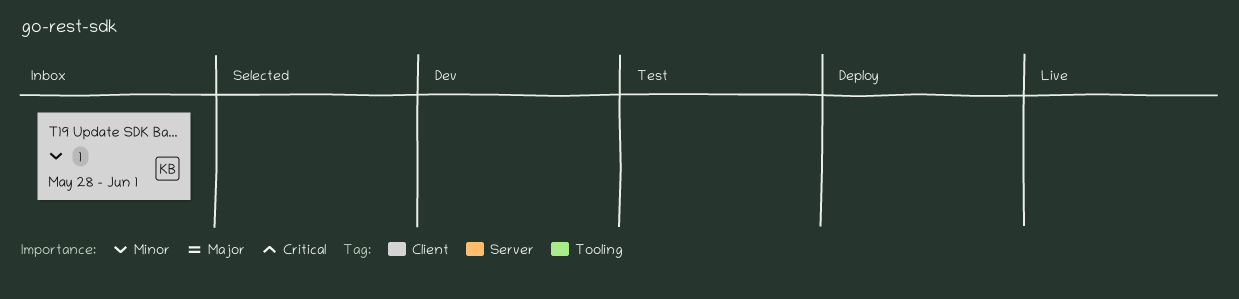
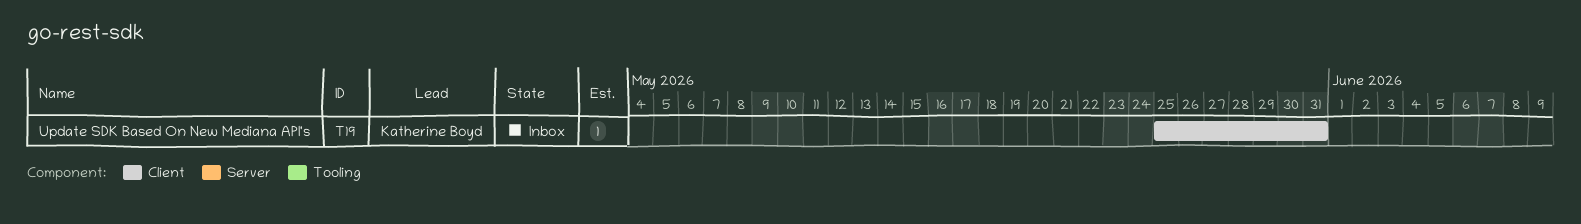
T19, start: May 28 -> May 25
T19, due: Jun 1 -> May 31

